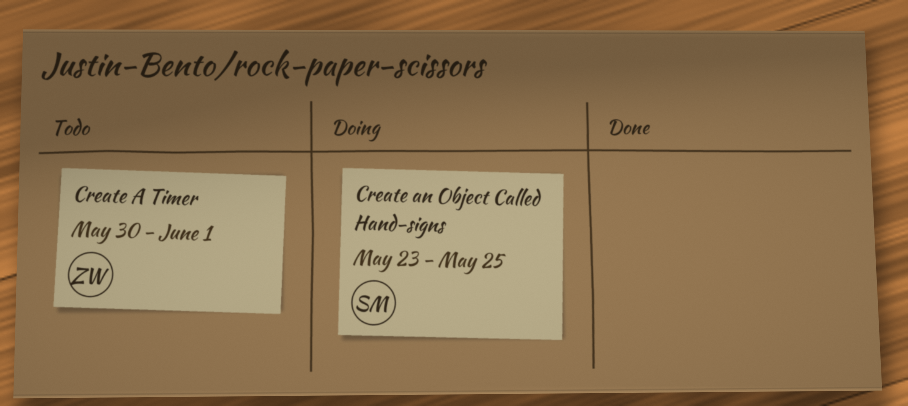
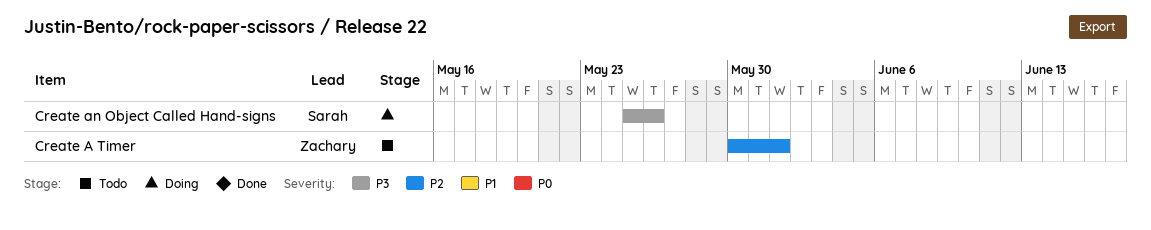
Create an Object Called Hand-signs, start: May 23 -> May 25
Create an Object Called Hand-signs, due: May 25 -> May 26

